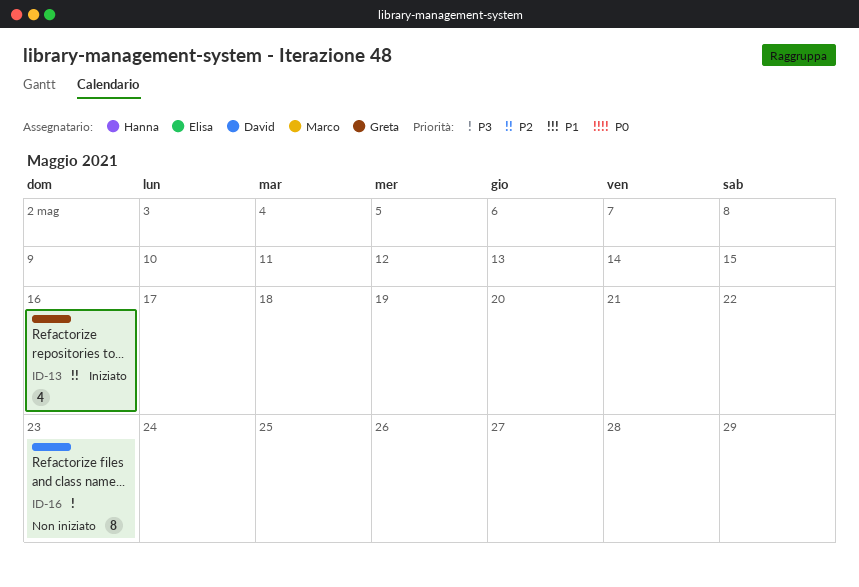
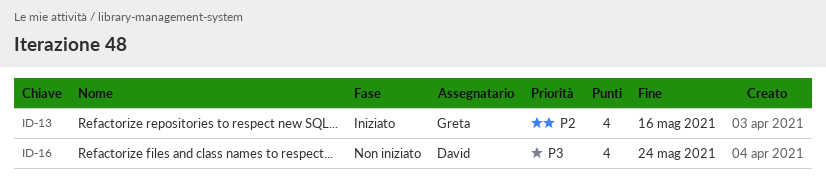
ID-16, estimate: 8 -> 4
ID-16, due: May 23 -> May 24

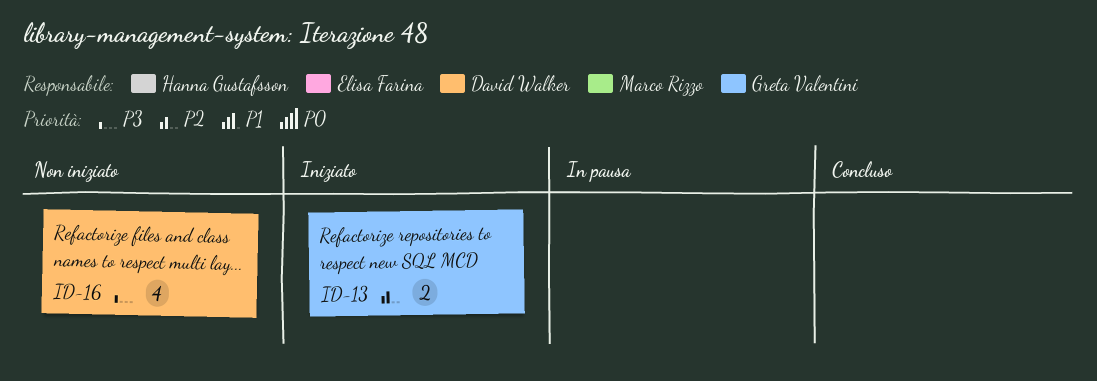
ID-13, estimate: 4 -> 2

